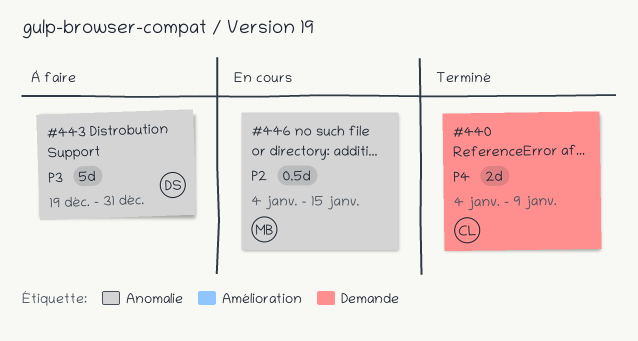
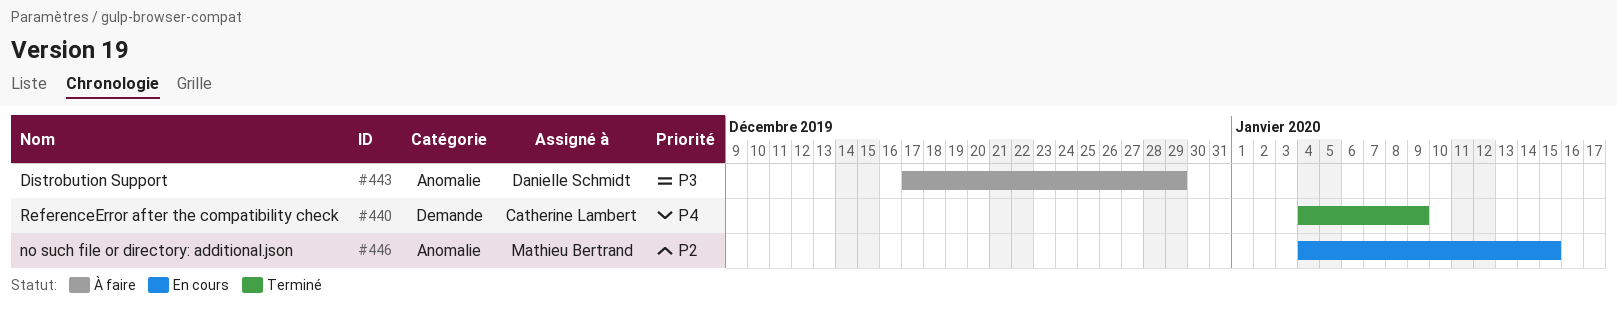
#443, start: Dec 19 -> Dec 17
#443, due: Dec 31 -> Dec 29

